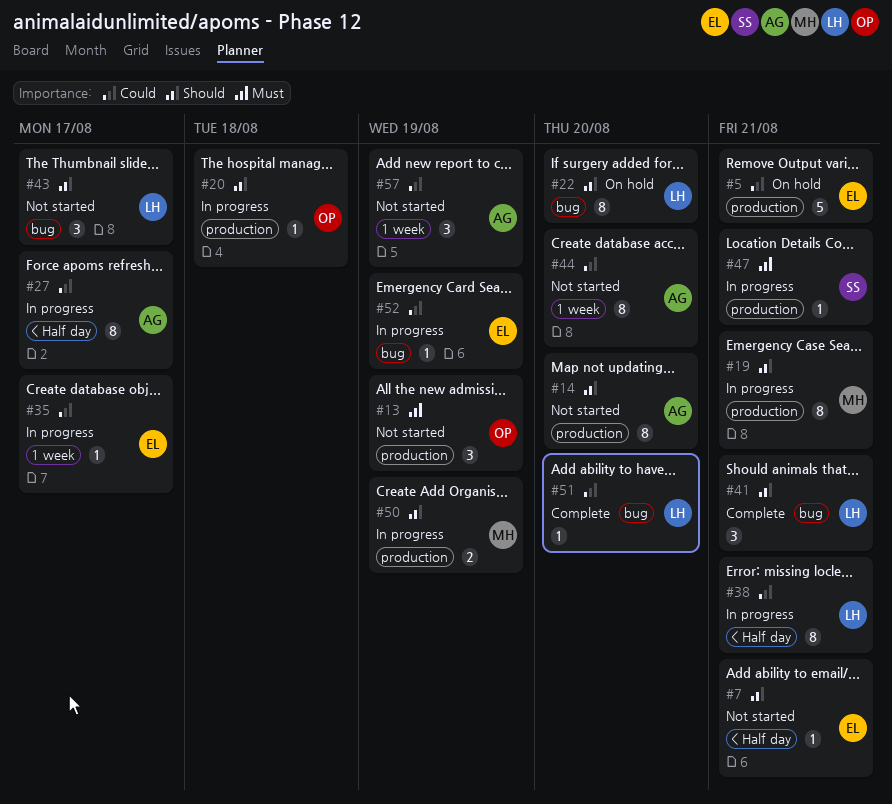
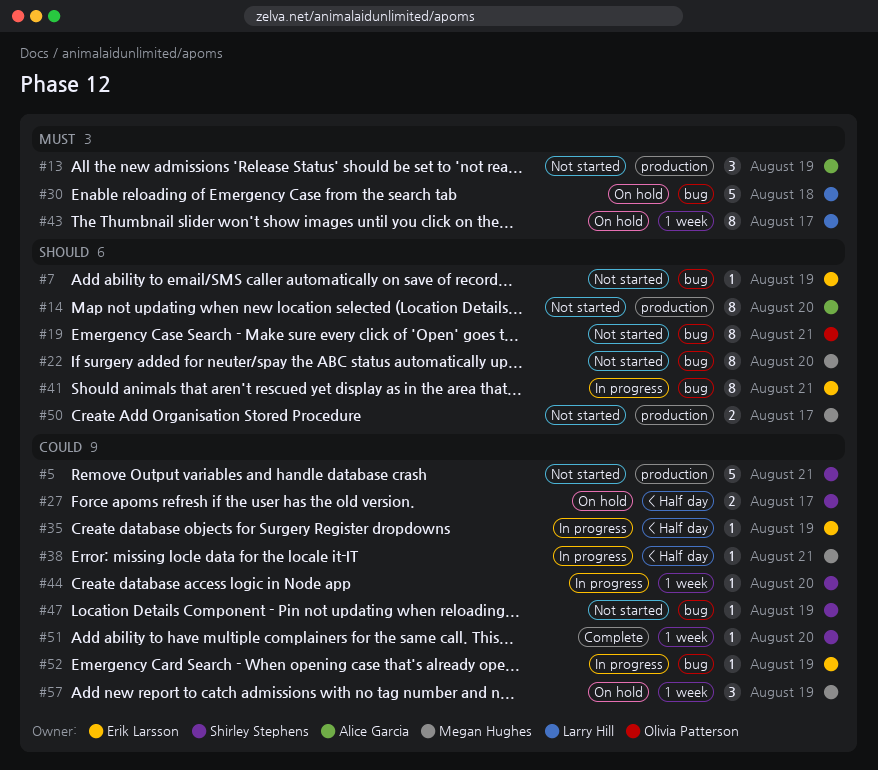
#5, status: On hold -> Not started
#5, owner: Erik Larsson -> Shirley Stephens
#7, label: < Half day -> bug
#7, due: Aug 21 -> Aug 19
#13, owner: Olivia Patterson -> Alice Garcia
#19, status: In progress -> Not started
#19, owner: Megan Hughes -> Olivia Patterson
#19, label: production -> bug
#20: present -> none
#22, status: On hold -> Not started
#22, owner: Larry Hill -> Megan Hughes
#27, status: In progress -> On hold
#27, owner: Alice Garcia -> Shirley Stephens
#27, estimate: 8 -> 2
#30: none -> present
#35, label: 1 week -> < Half day
#35, due: Aug 17 -> Aug 19
#38, owner: Larry Hill -> Megan Hughes
#38, estimate: 8 -> 1
#41, status: Complete -> In progress
#41, owner: Larry Hill -> Erik Larsson
#41, estimate: 3 -> 8
#43, status: Not started -> On hold
#43, priority: Should -> Must
#43, label: bug -> 1 week
#43, estimate: 3 -> 8
#44, status: Not started -> In progress
#44, owner: Alice Garcia -> Shirley Stephens
#44, estimate: 8 -> 1
#47, status: In progress -> Not started
#47, priority: Must -> Could
#47, label: production -> bug
#47, due: Aug 21 -> Aug 19
#50, status: In progress -> Not started
#50, due: Aug 19 -> Aug 17
#51, owner: Larry Hill -> Shirley Stephens
#51, label: bug -> 1 week
#57, status: Not started -> On hold
#57, owner: Alice Garcia -> Megan Hughes

